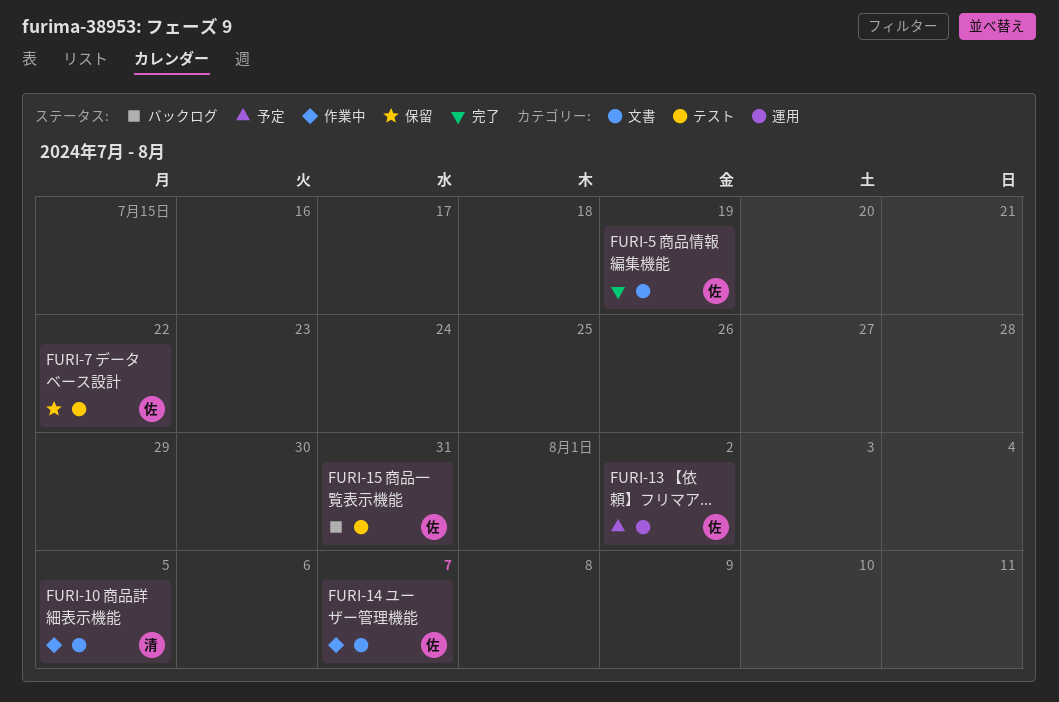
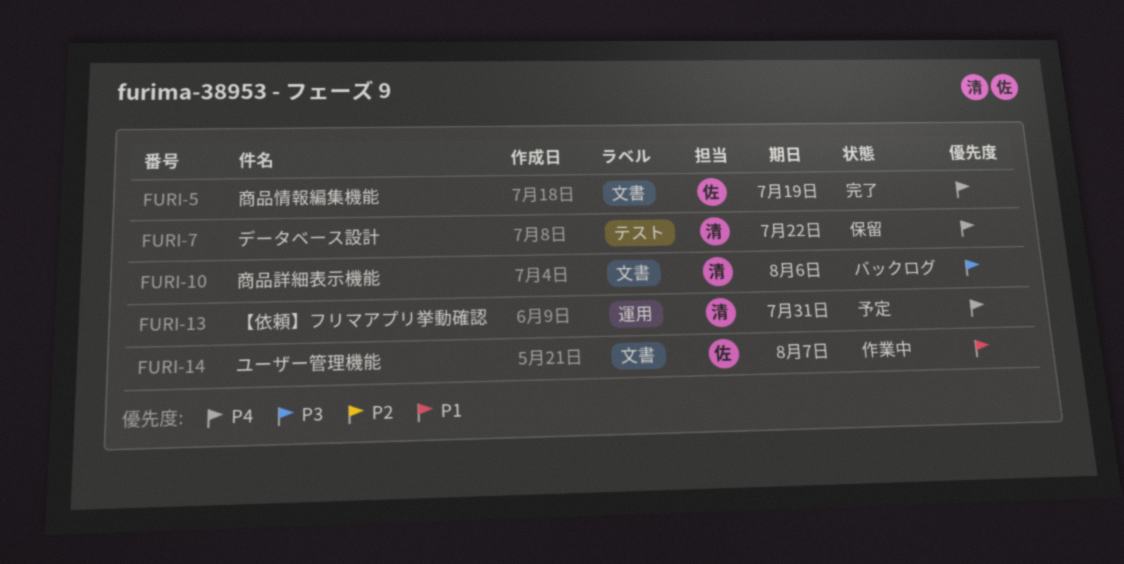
FURI-7, owner: 佐 -> 清
FURI-10, status: 作業中 -> バックログ
FURI-10, due: Aug 5 -> Aug 6
FURI-13, owner: 佐 -> 清
FURI-13, due: Aug 2 -> Jul 31
FURI-15: present -> none

